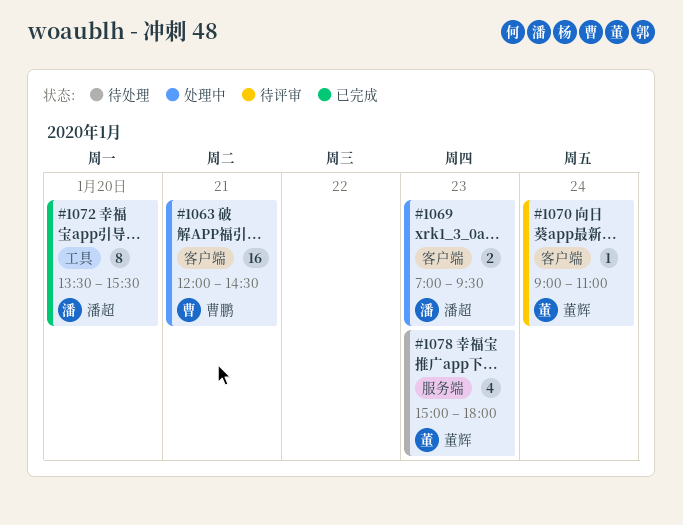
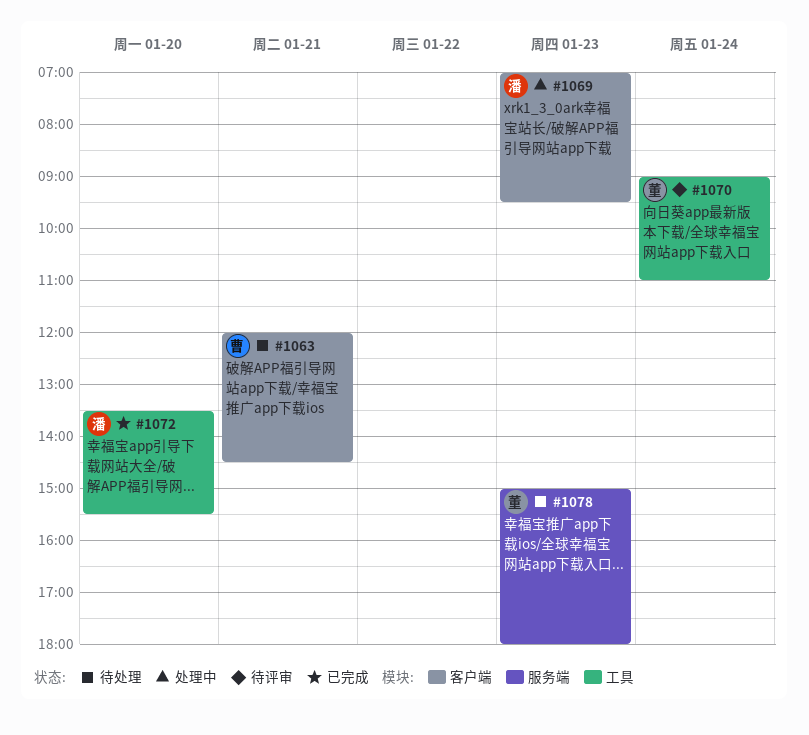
#1063, status: 处理中 -> 待处理
#1070, label: 客户端 -> 工具

